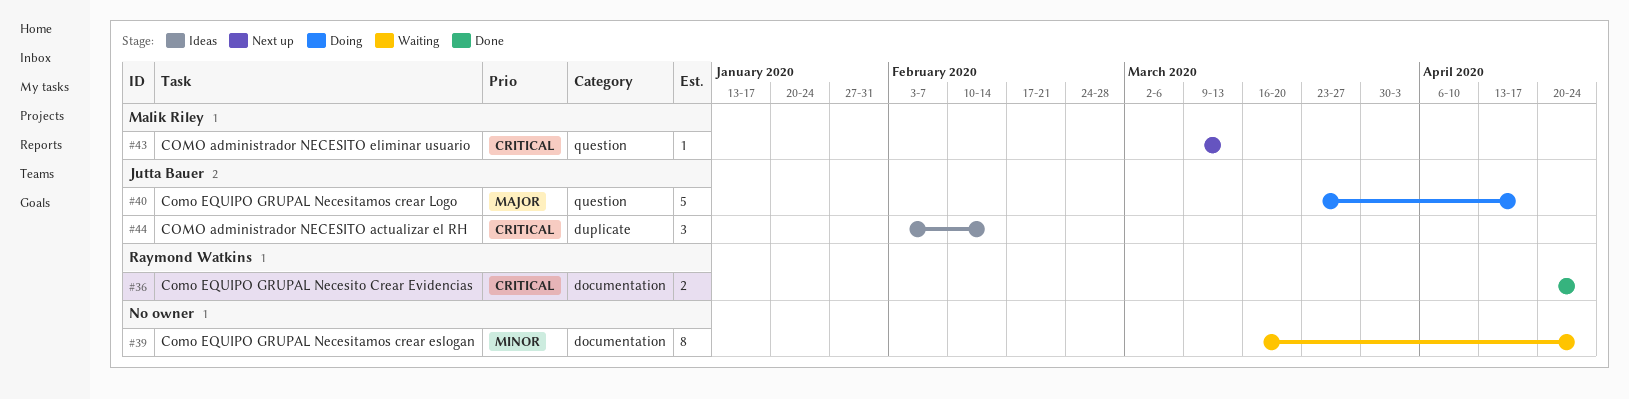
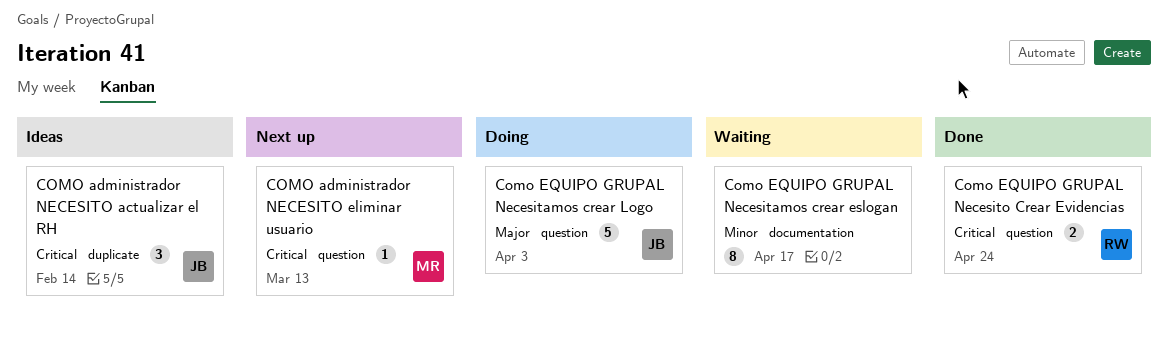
Como EQUIPO GRUPAL Necesitamos crear eslogan, due: Apr 24 -> Apr 17
Como EQUIPO GRUPAL Necesitamos crear Logo, due: Apr 17 -> Apr 3
Como EQUIPO GRUPAL Necesito Crear Evidencias, label: documentation -> question

